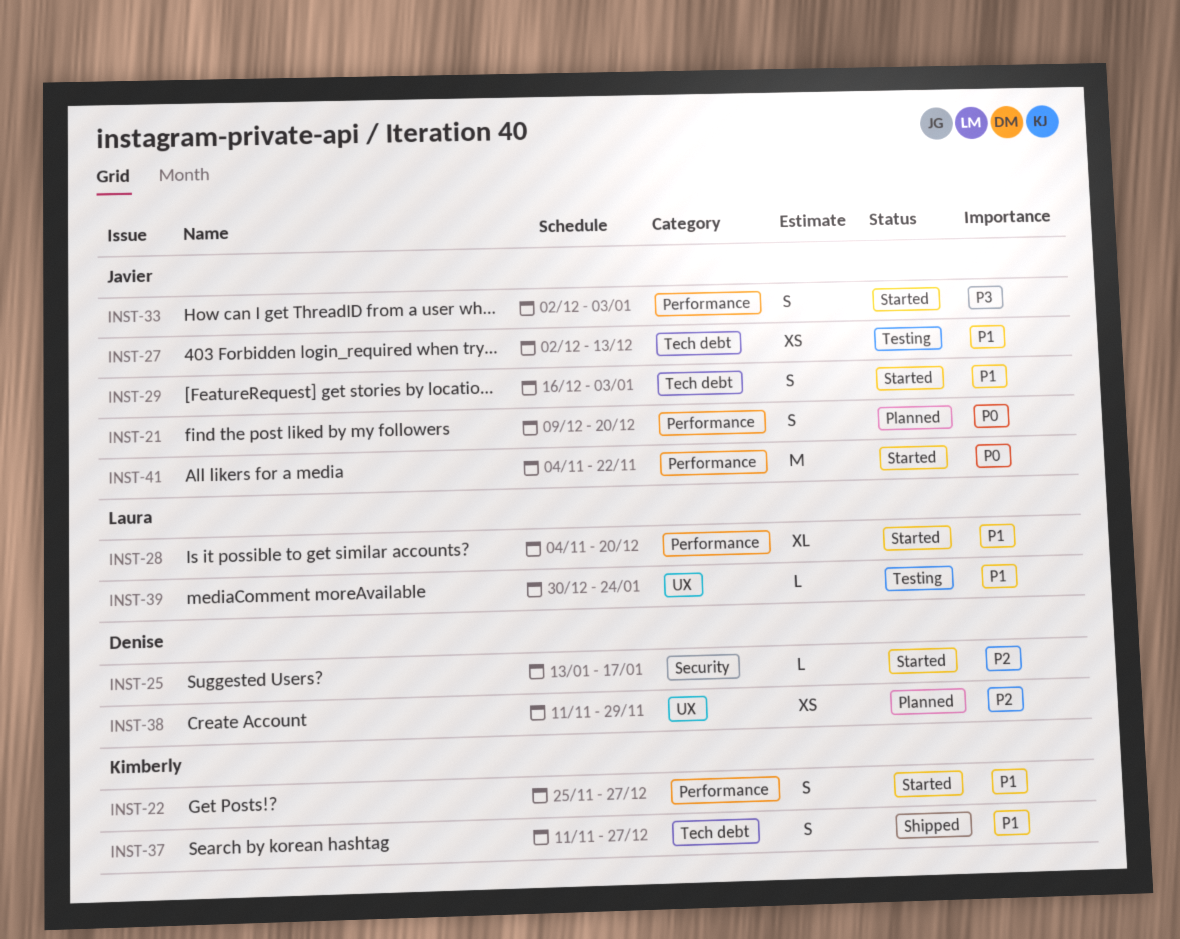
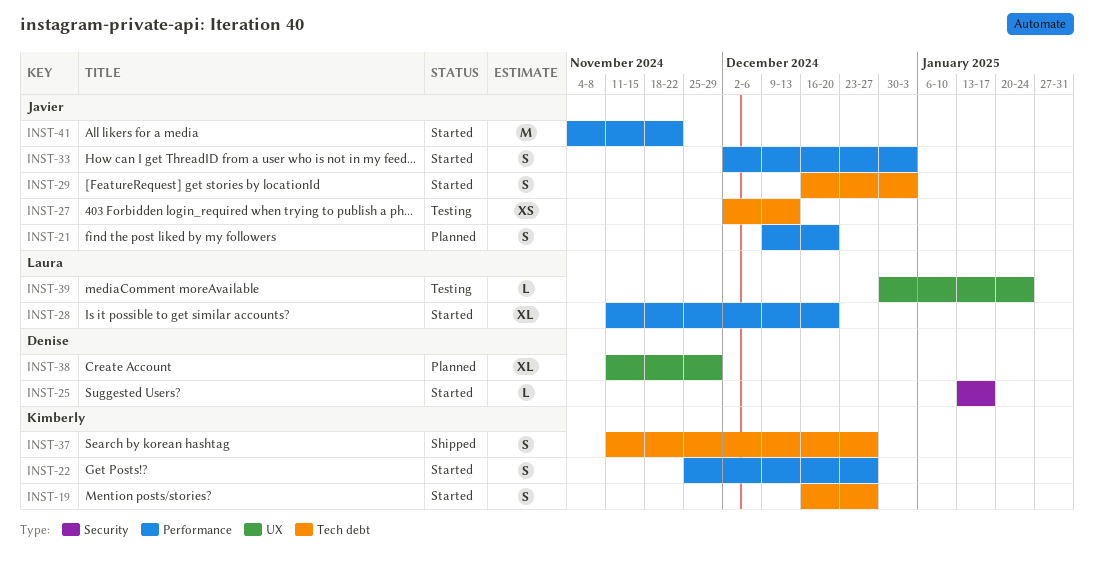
INST-19: none -> present
INST-28, start: Nov 4 -> Nov 11
INST-38, estimate: XS -> XL

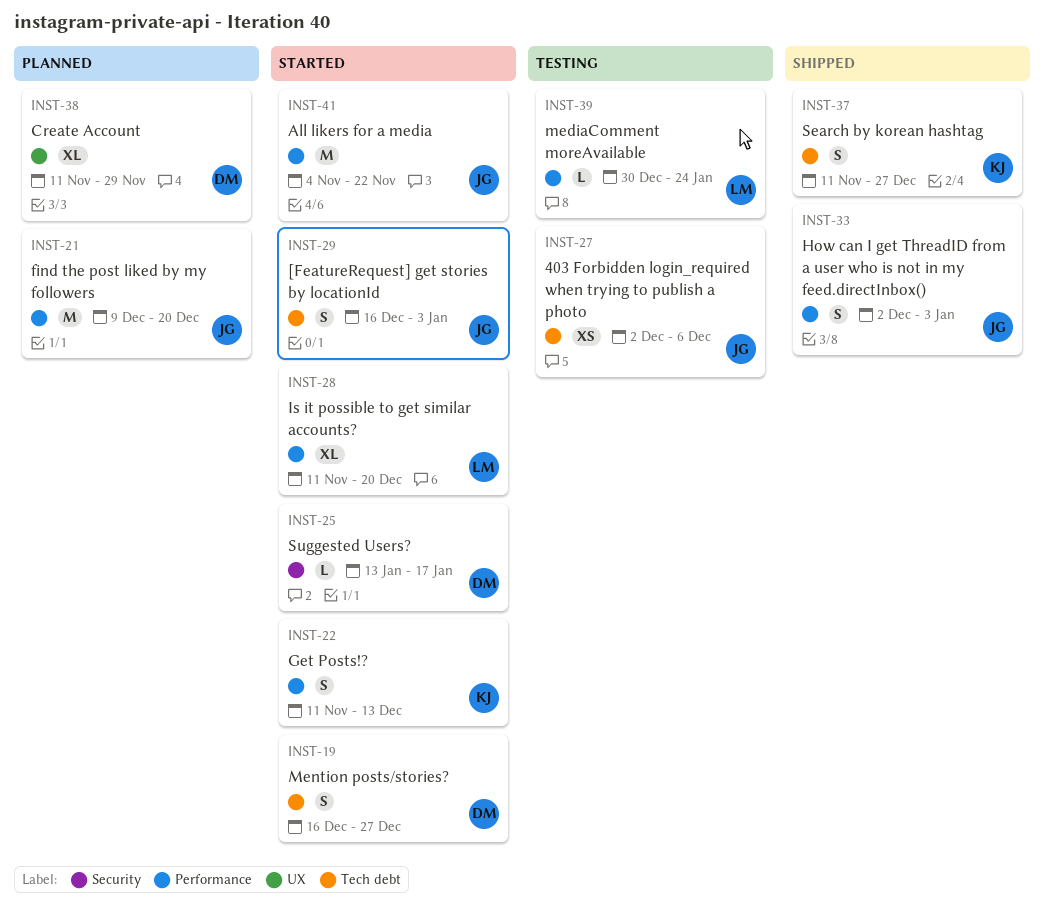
INST-19, owner: Kimberly -> Denise
INST-21, estimate: S -> M
INST-22, start: Nov 25 -> Nov 11
INST-22, due: Dec 27 -> Dec 13
INST-27, due: Dec 13 -> Dec 6
INST-33, status: Started -> Shipped
INST-39, label: UX -> Performance

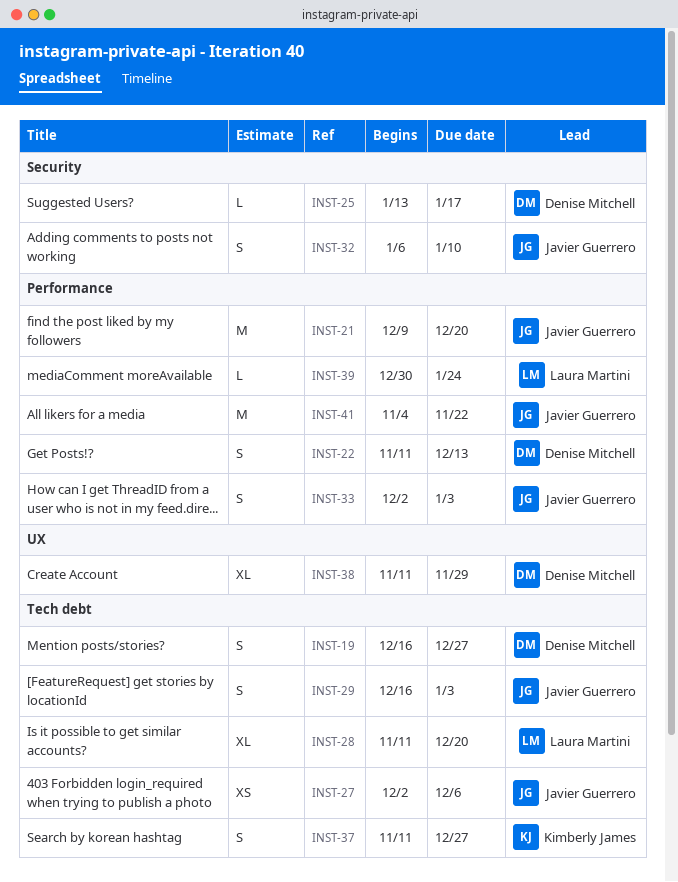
INST-22, owner: Kimberly James -> Denise Mitchell
INST-28, label: Performance -> Tech debt
INST-32: none -> present

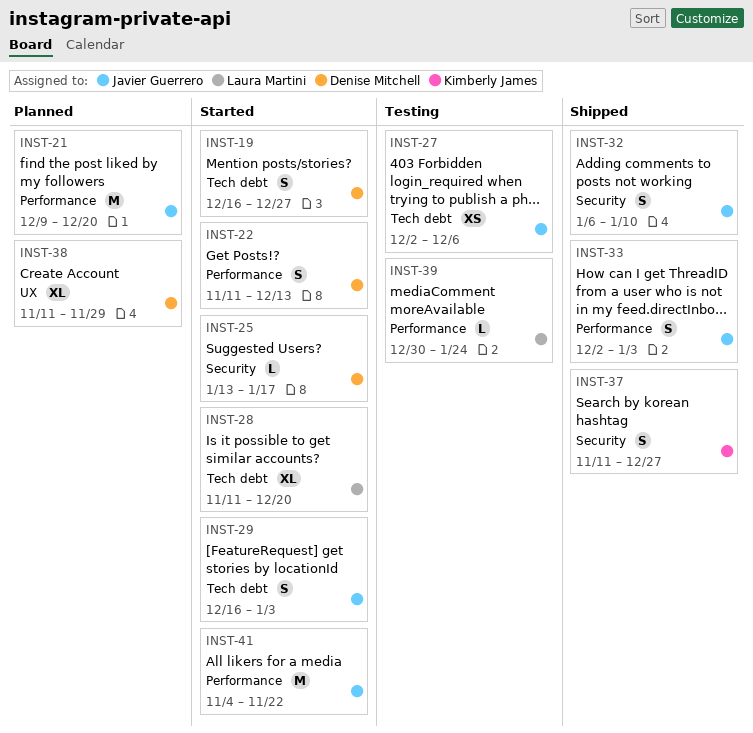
INST-37, label: Tech debt -> Security

